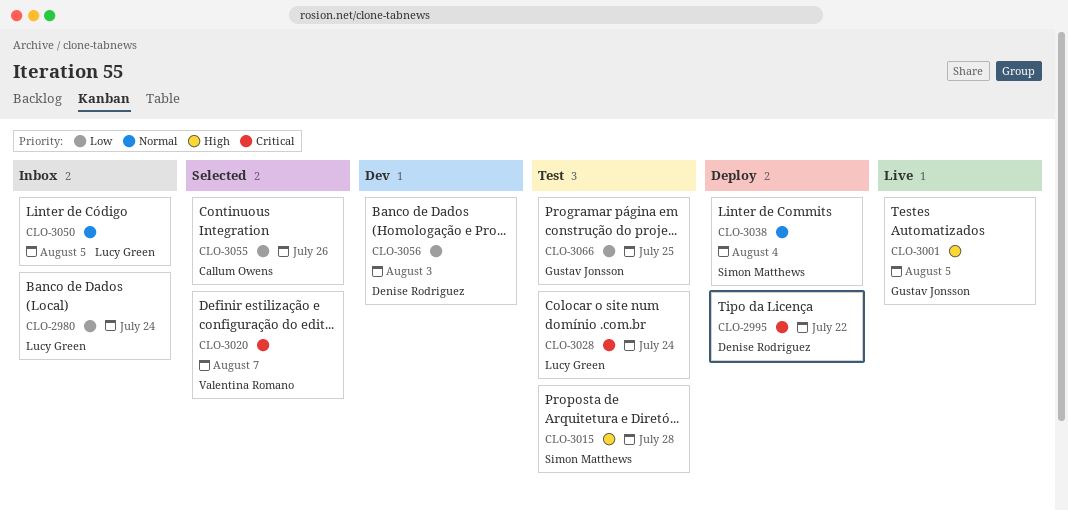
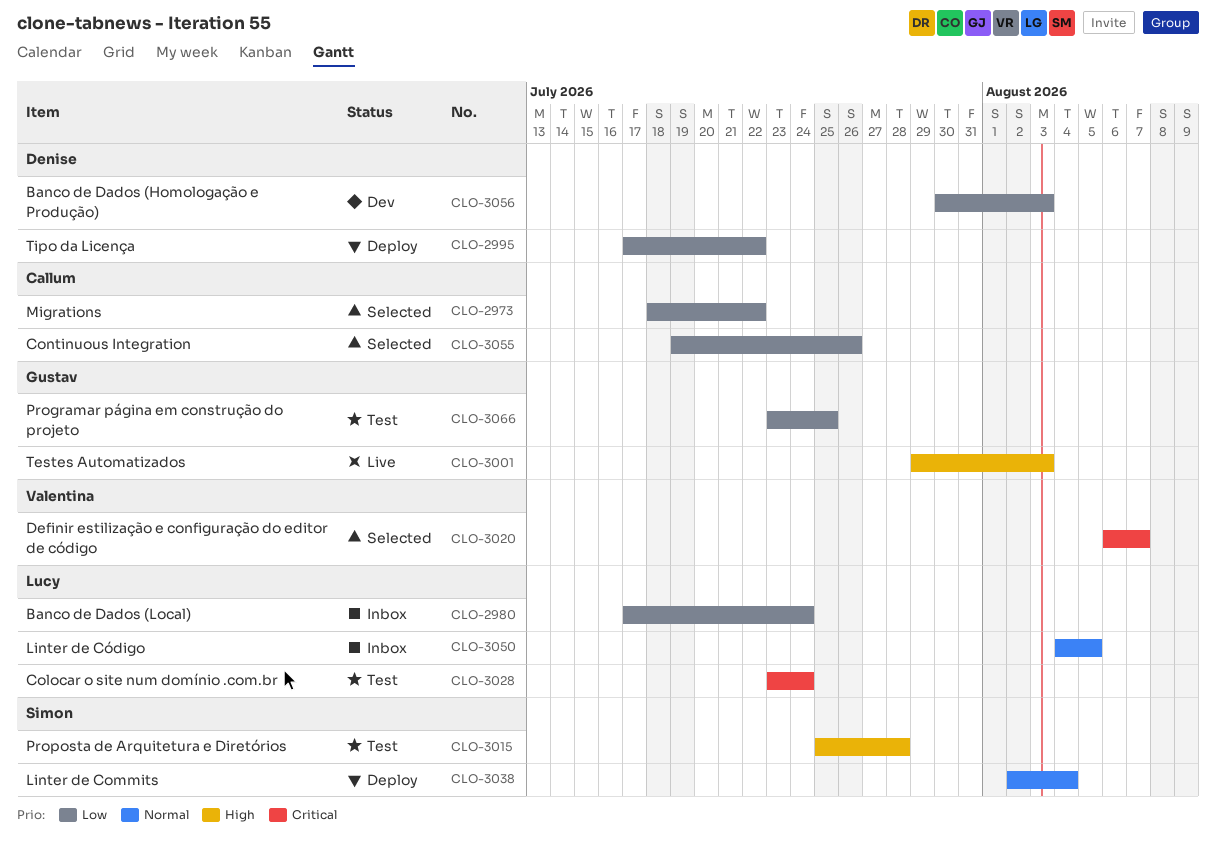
CLO-2973: none -> present
CLO-2995, priority: Critical -> Low
CLO-3001, due: Aug 5 -> Aug 3

